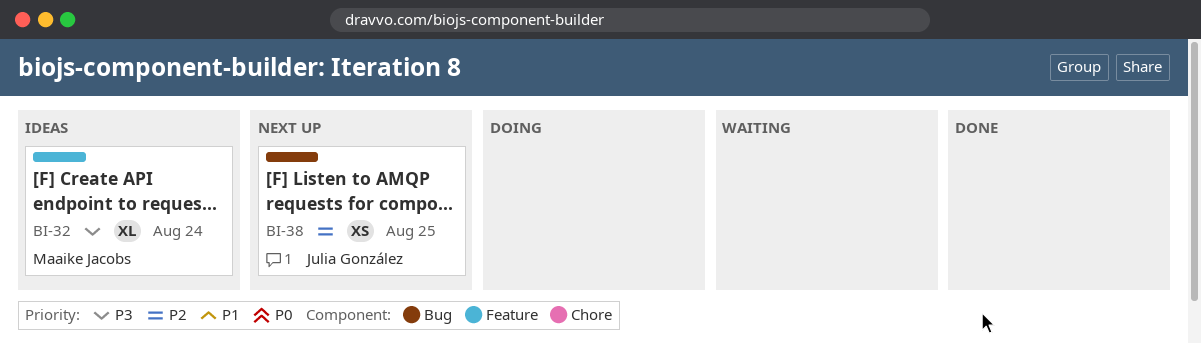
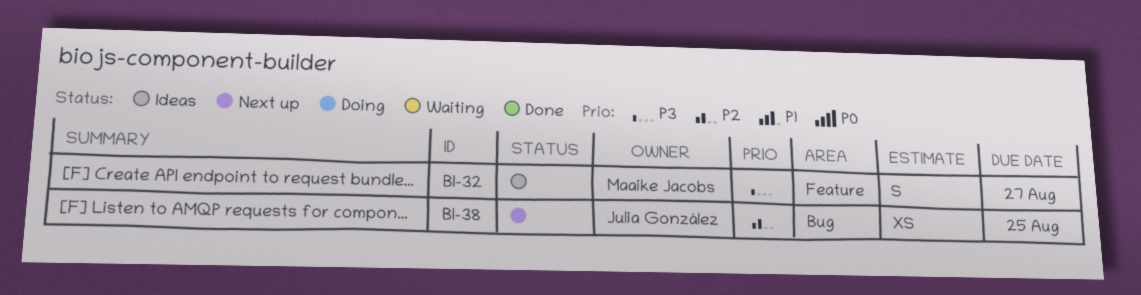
BI-32, estimate: XL -> S
BI-32, due: Aug 24 -> Aug 27

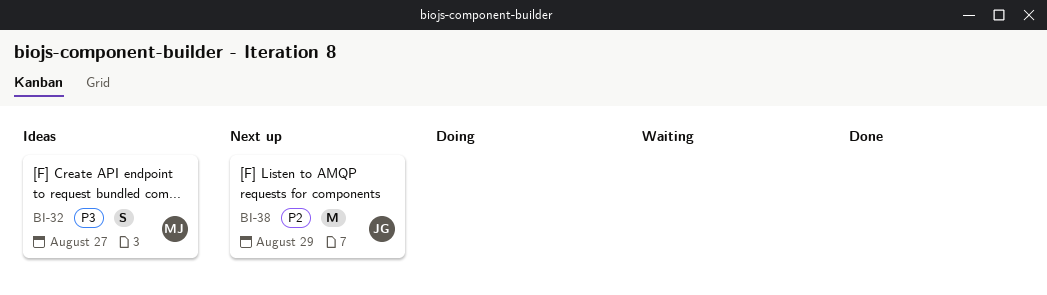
BI-38, estimate: XS -> M
BI-38, due: Aug 25 -> Aug 29

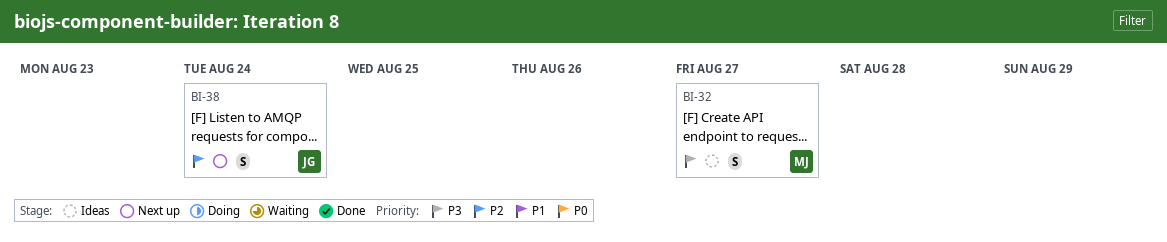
BI-38, estimate: M -> S
BI-38, due: Aug 29 -> Aug 24

